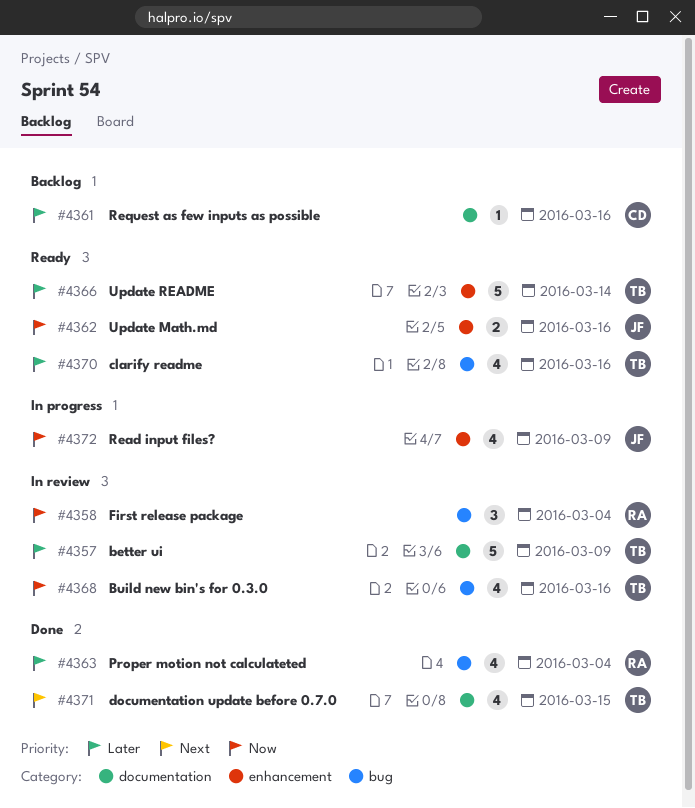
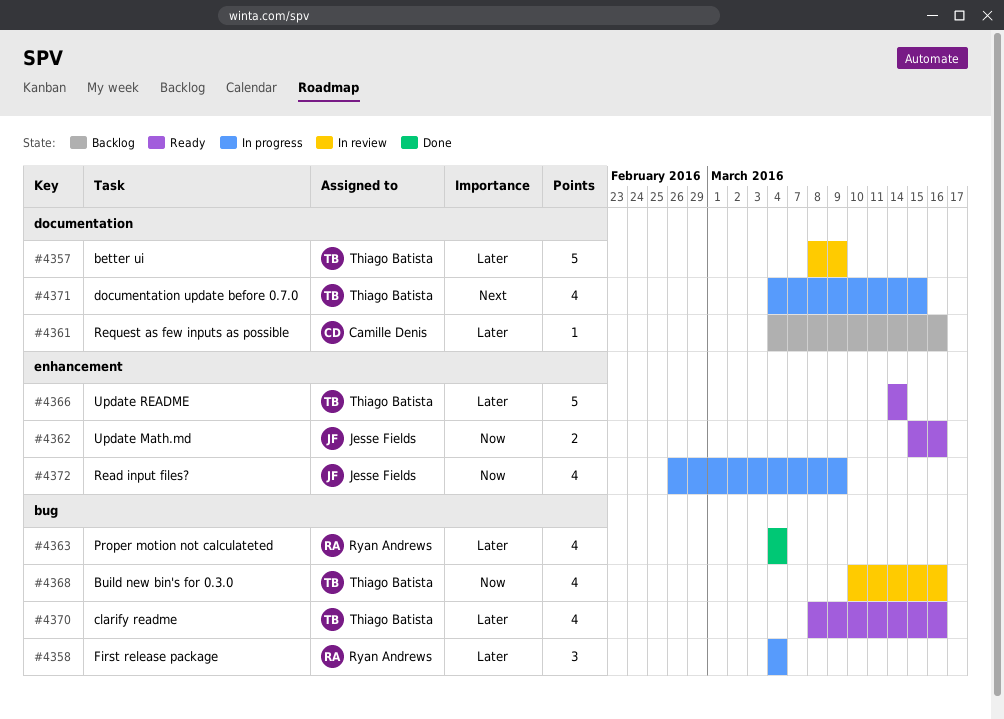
#4358, status: In review -> In progress
#4358, priority: Now -> Later
#4371, status: Done -> In progress

